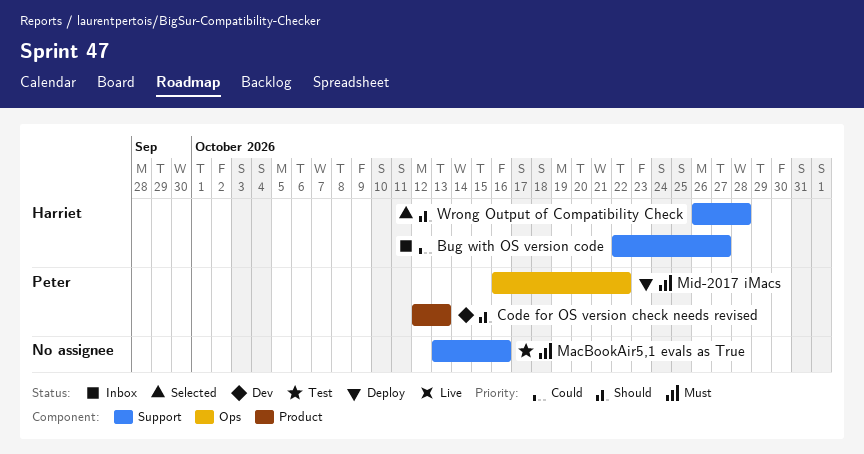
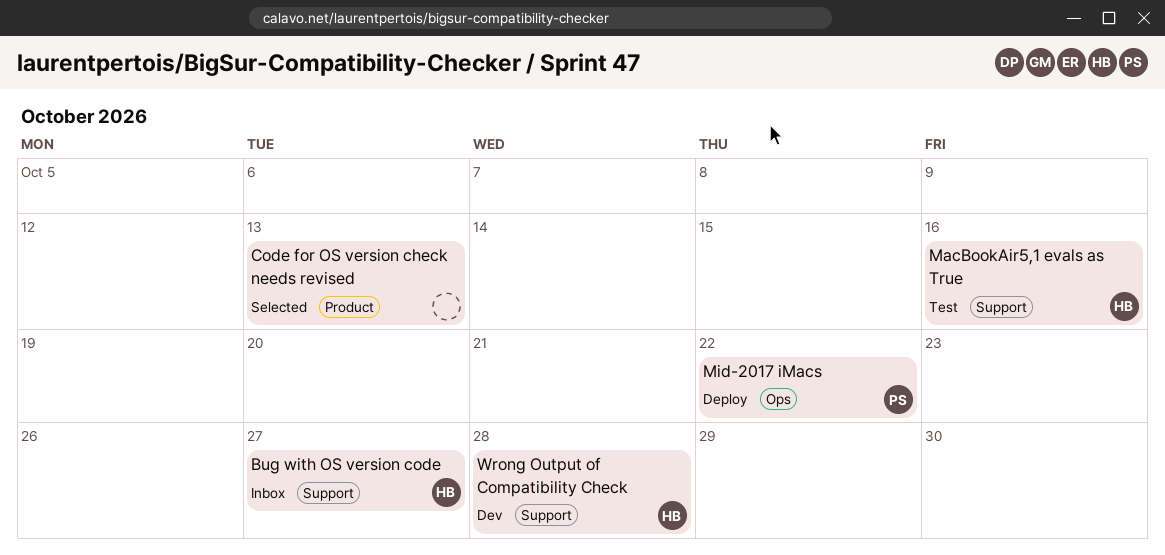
Code for OS version check needs revised, status: Dev -> Selected
Code for OS version check needs revised, owner: Peter -> none
MacBookAir5,1 evals as True, owner: none -> Harriet
Wrong Output of Compatibility Check, status: Selected -> Dev

